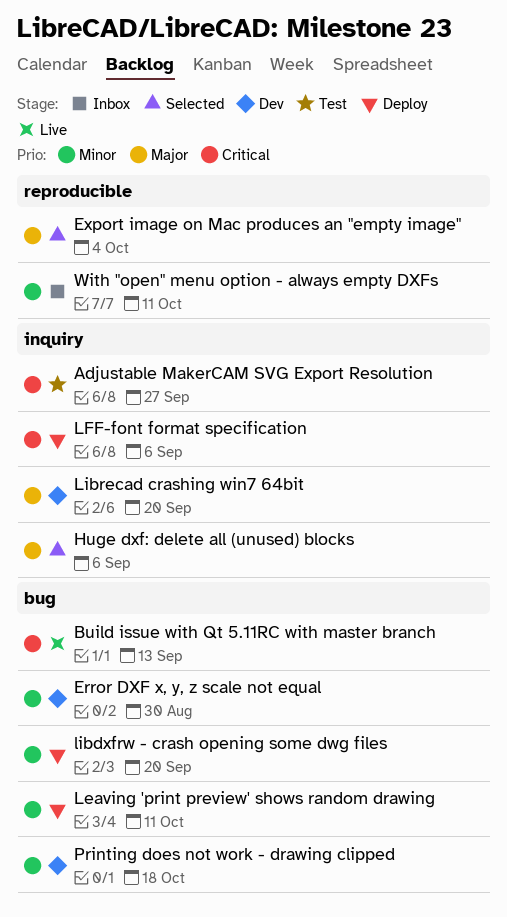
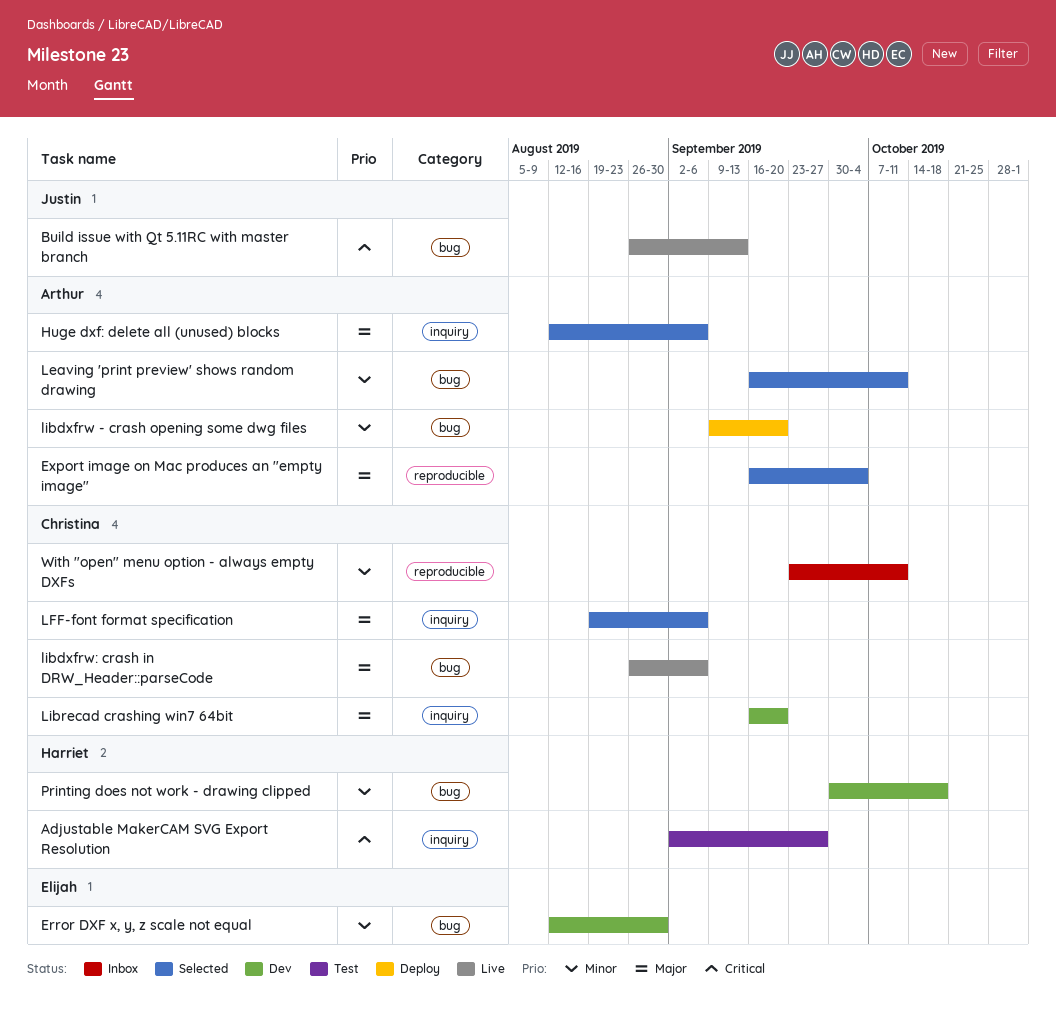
Leaving 'print preview' shows random drawing, status: Deploy -> Selected
LFF-font format specification, status: Deploy -> Selected
LFF-font format specification, priority: Critical -> Major
libdxfrw: crash in DRW_Header::parseCode: none -> present

